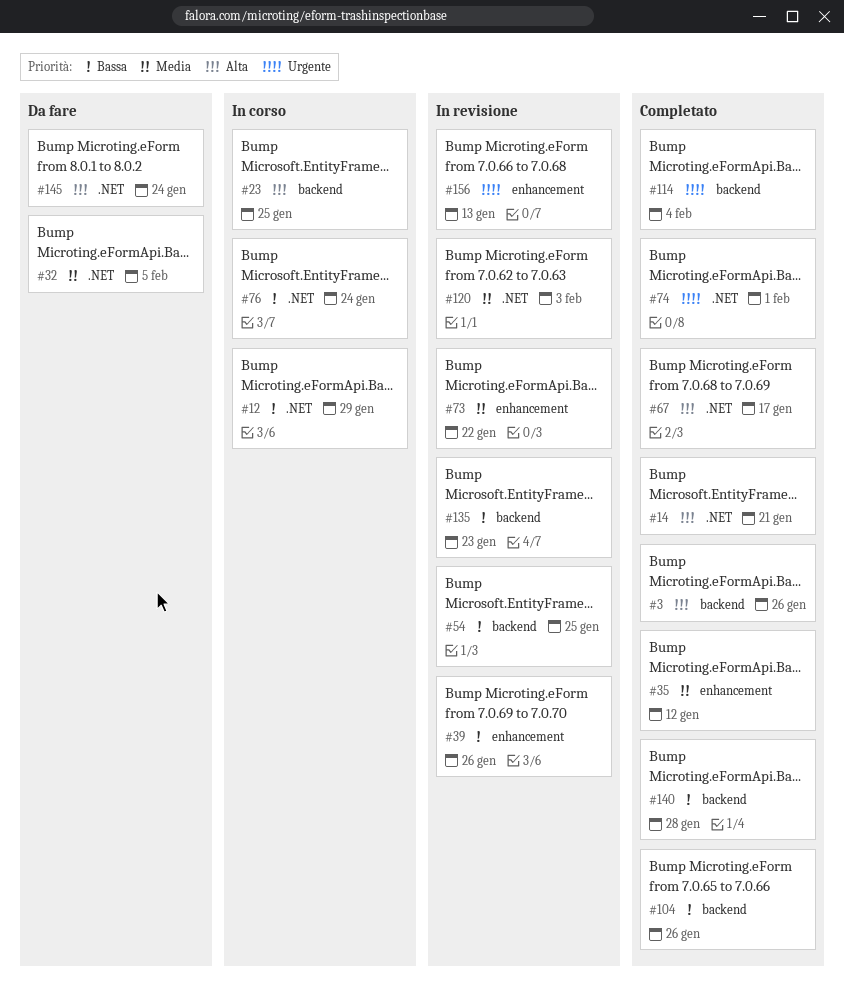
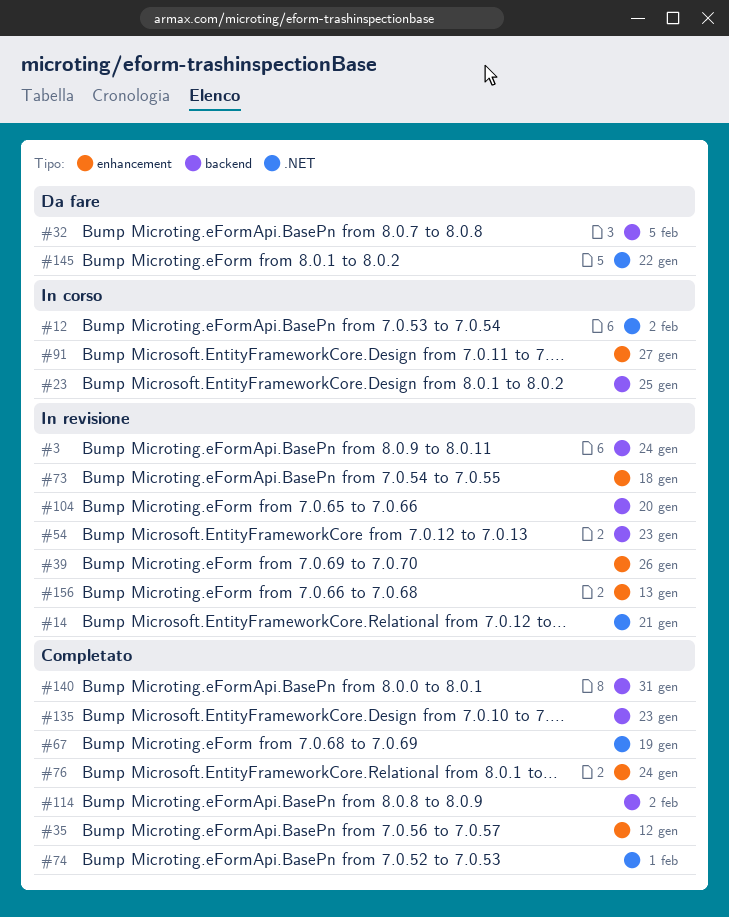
#3, status: Completato -> In revisione
#3, due: Jan 26 -> Jan 24
#12, due: Jan 29 -> Feb 2
#14, status: Completato -> In revisione
#32, label: .NET -> backend
#54, due: Jan 25 -> Jan 23
#67, due: Jan 17 -> Jan 19
#73, due: Jan 22 -> Jan 18
#76, status: In corso -> Completato
#76, label: .NET -> enhancement
#91: none -> present
#104, status: Completato -> In revisione
#104, due: Jan 26 -> Jan 20
#114, due: Feb 4 -> Feb 2
#120: present -> none
#135, status: In revisione -> Completato
#140, due: Jan 28 -> Jan 31
#145, due: Jan 24 -> Jan 22

